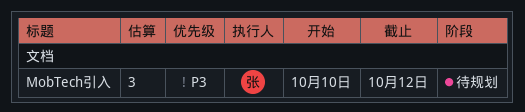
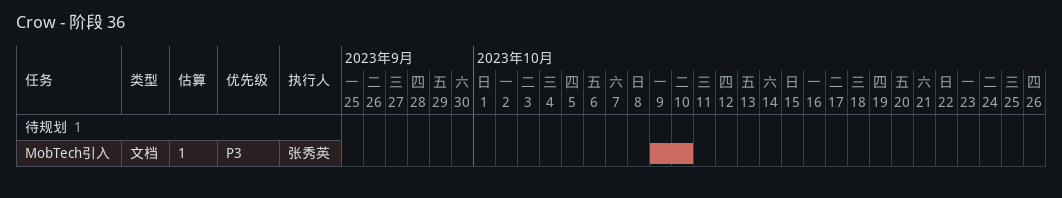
MobTech引入, estimate: 3 -> 1
MobTech引入, start: Oct 10 -> Oct 9
MobTech引入, due: Oct 12 -> Oct 10

